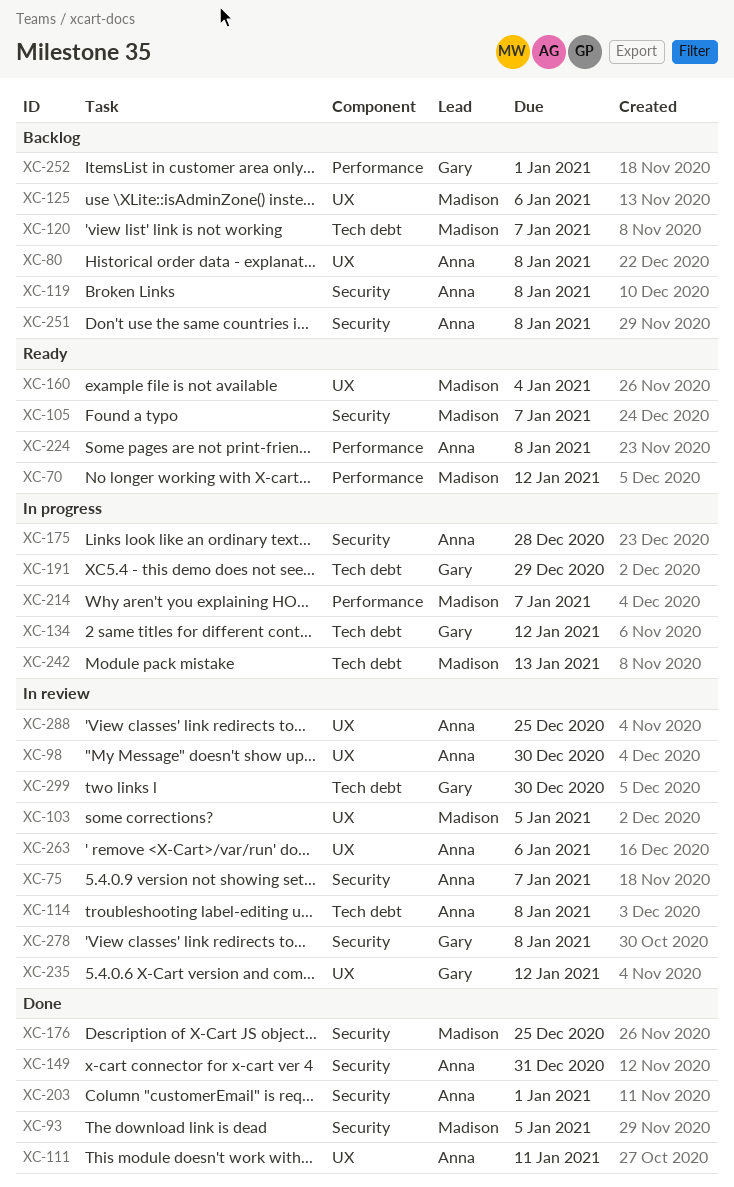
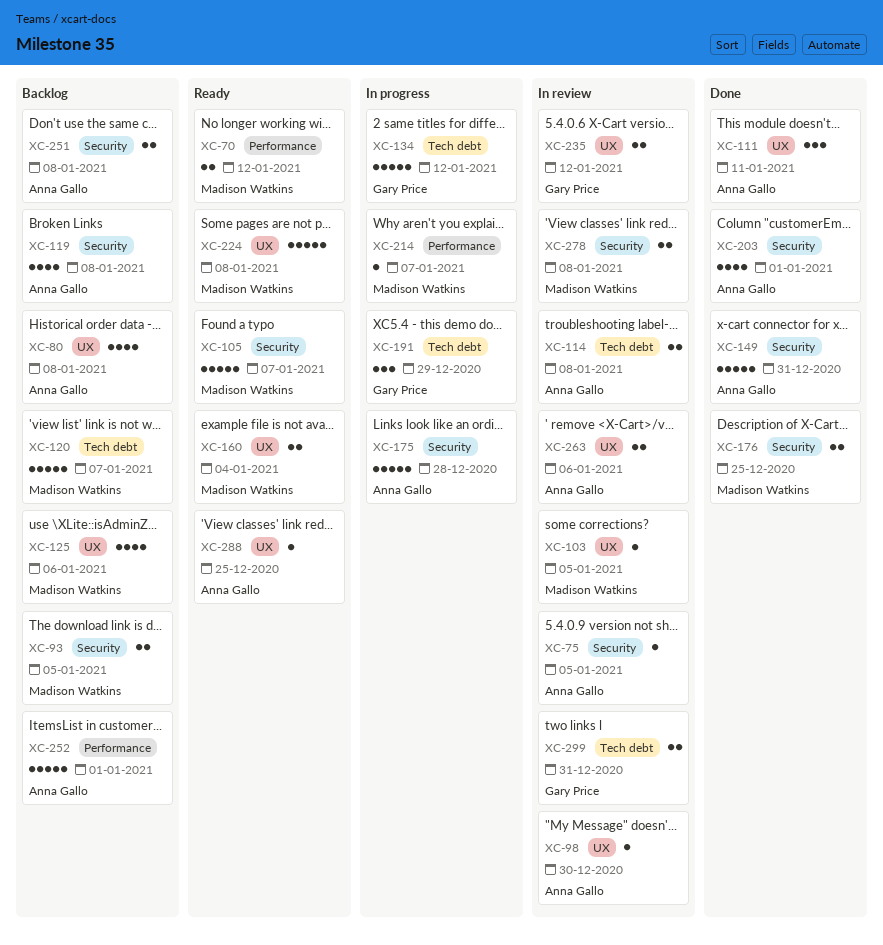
XC-75, due: Jan 7 -> Jan 5
XC-93, status: Done -> Backlog
XC-224, owner: Anna Gallo -> Madison Watkins
XC-224, label: Performance -> UX
XC-242: present -> none
XC-252, owner: Gary Price -> Anna Gallo
XC-278, owner: Gary Price -> Madison Watkins
XC-288, status: In review -> Ready
XC-299, due: Dec 30 -> Dec 31

